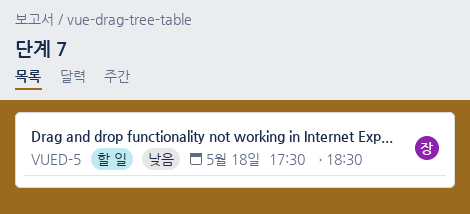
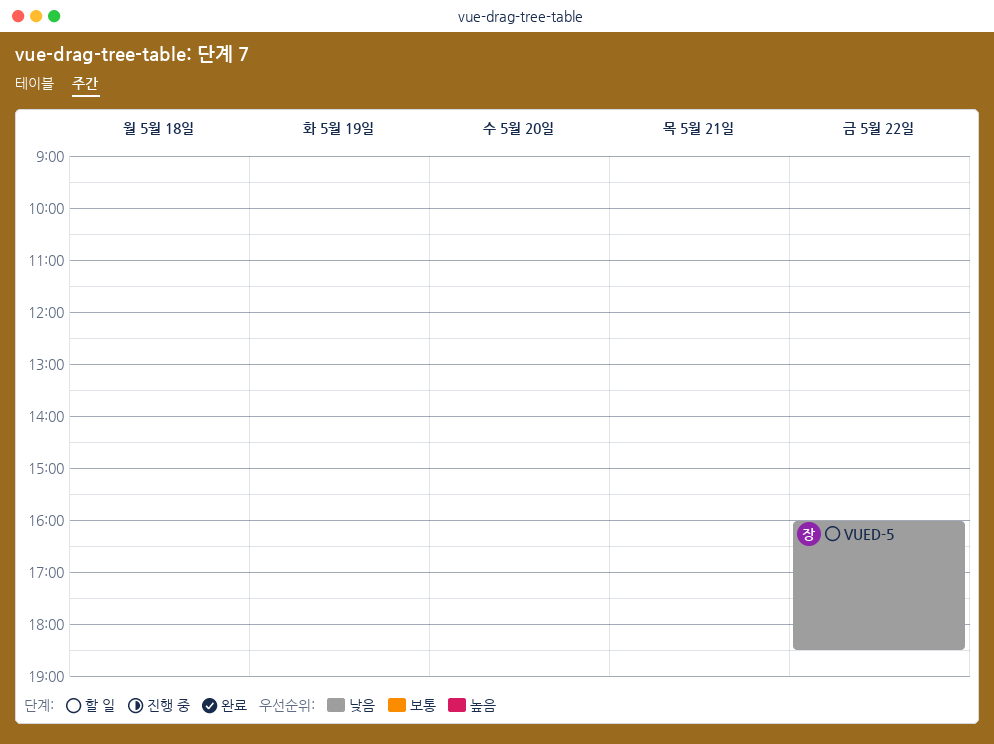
VUED-5, day: May 18 -> May 22
VUED-5, begins: 17:30 -> 16:00

